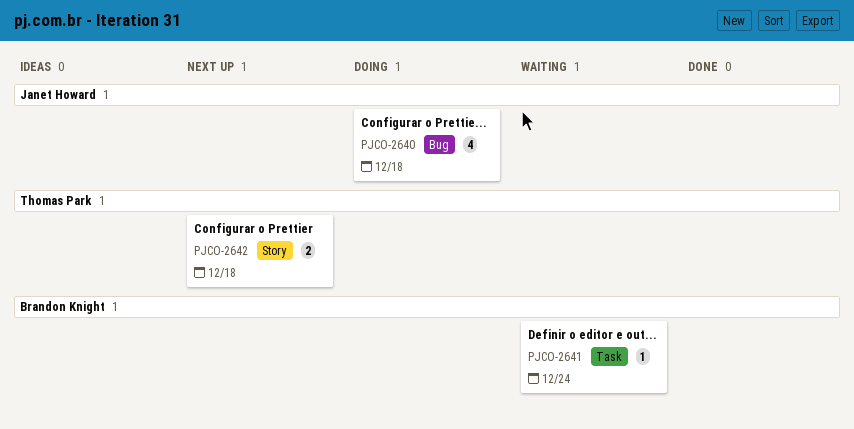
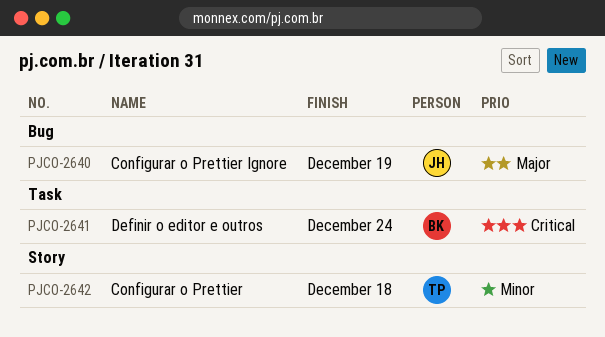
PJCO-2640, due: Dec 18 -> Dec 19

